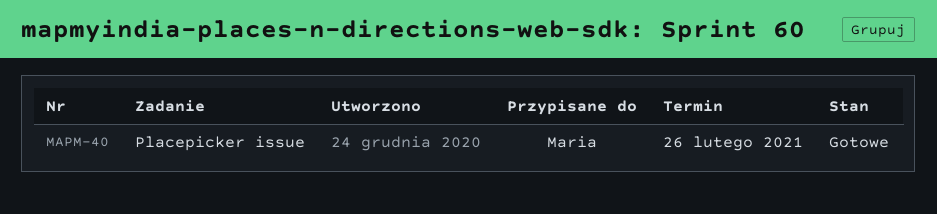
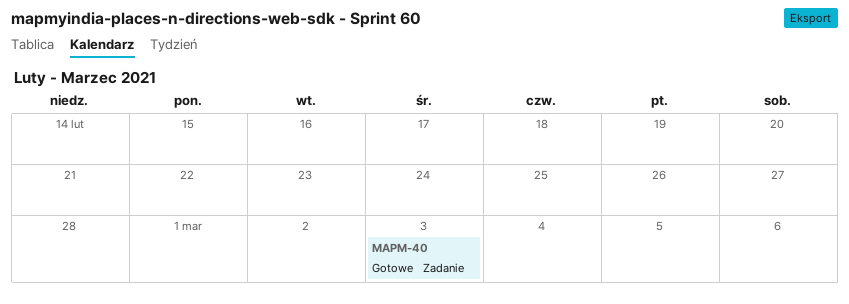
MAPM-40, due: Feb 26 -> Mar 3

